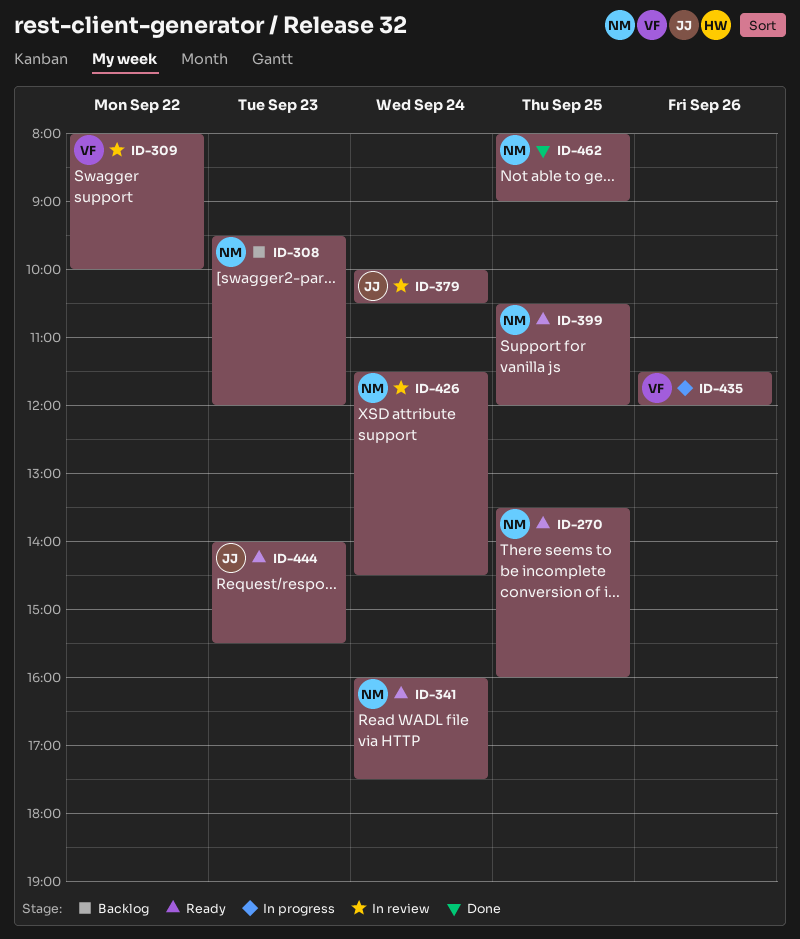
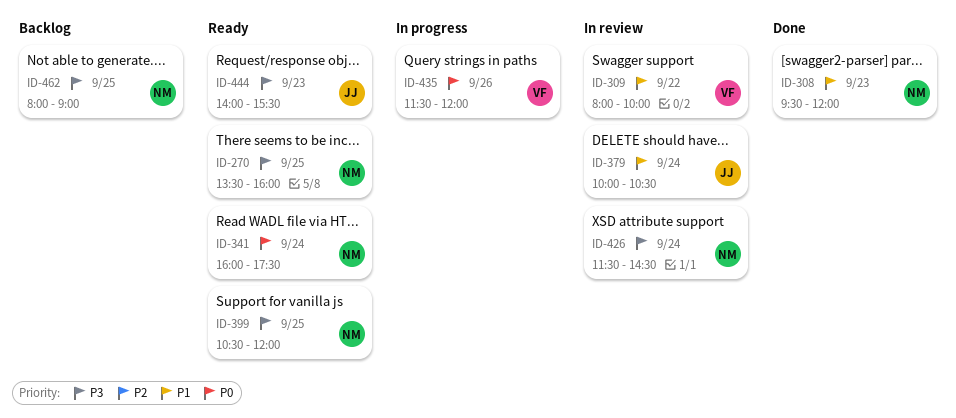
ID-308, status: Backlog -> Done
ID-462, status: Done -> Backlog

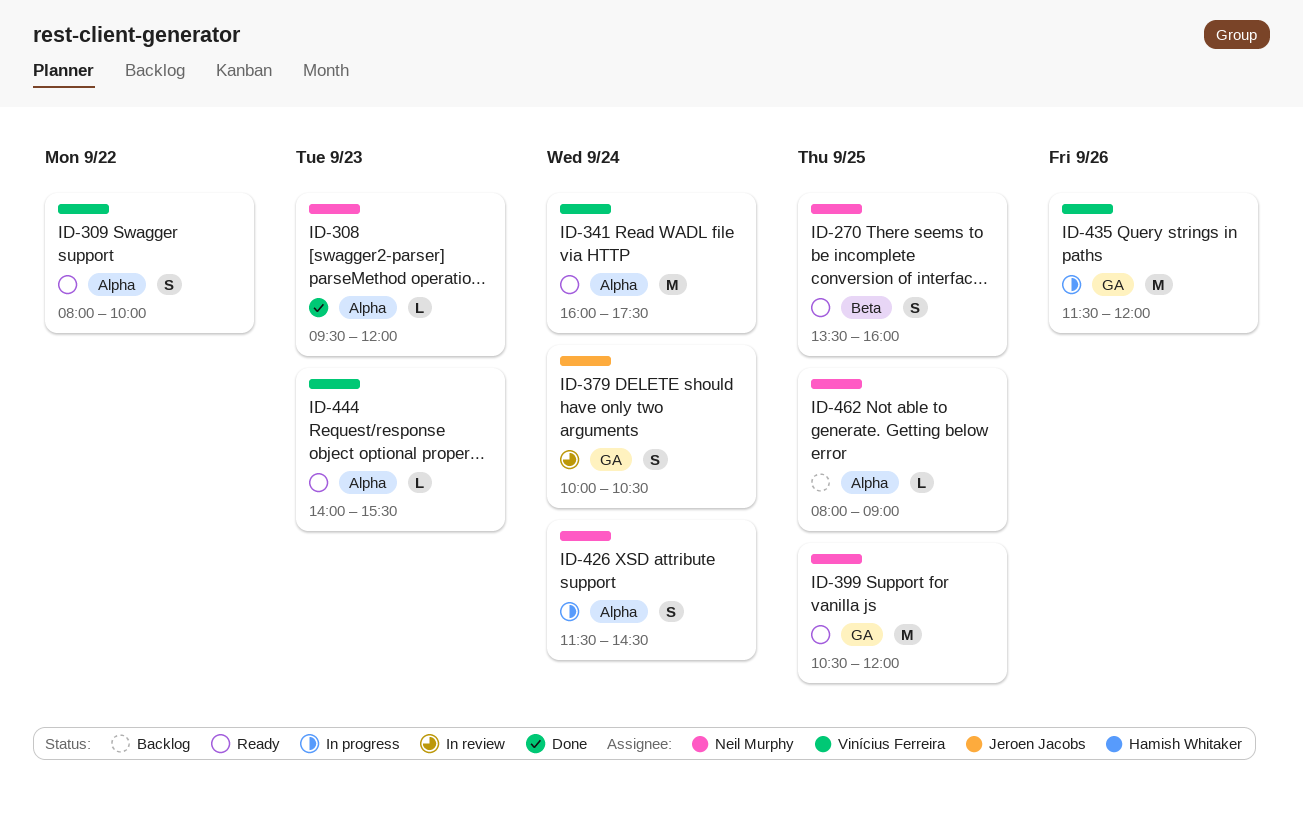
ID-309, status: In review -> Ready
ID-341, owner: Neil Murphy -> Vinícius Ferreira
ID-426, status: In review -> In progress
ID-444, owner: Jeroen Jacobs -> Vinícius Ferreira

